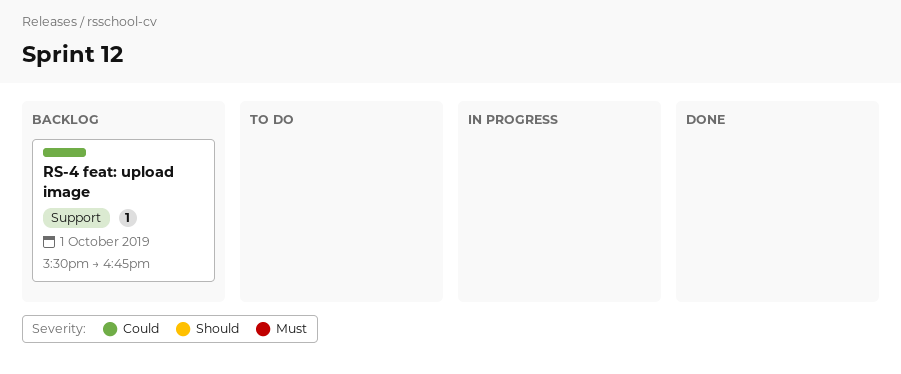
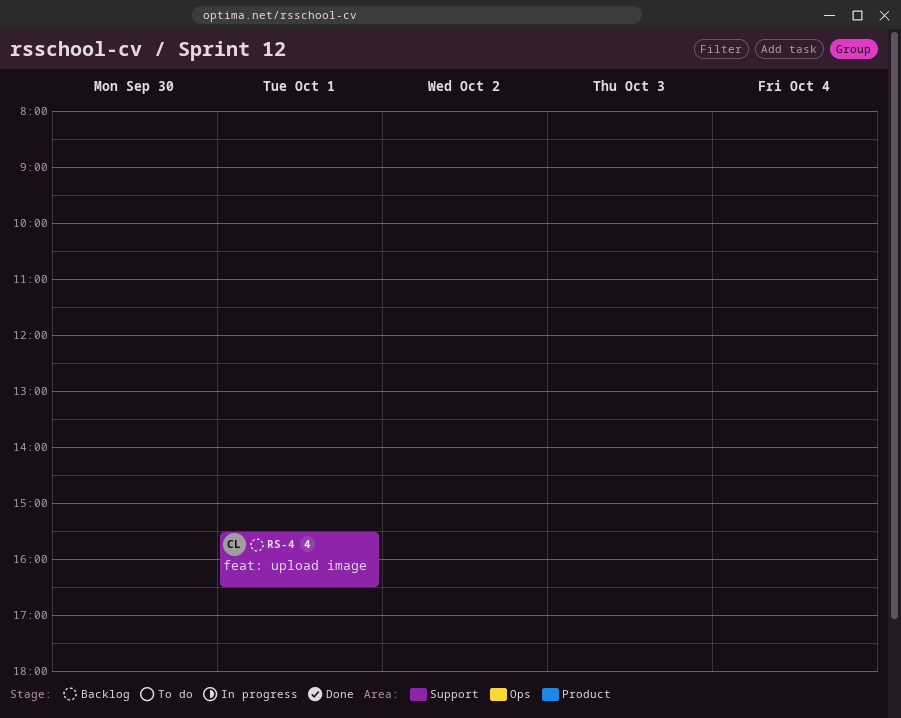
RS-4, estimate: 1 -> 4
RS-4, ends: 16:45 -> 16:30

